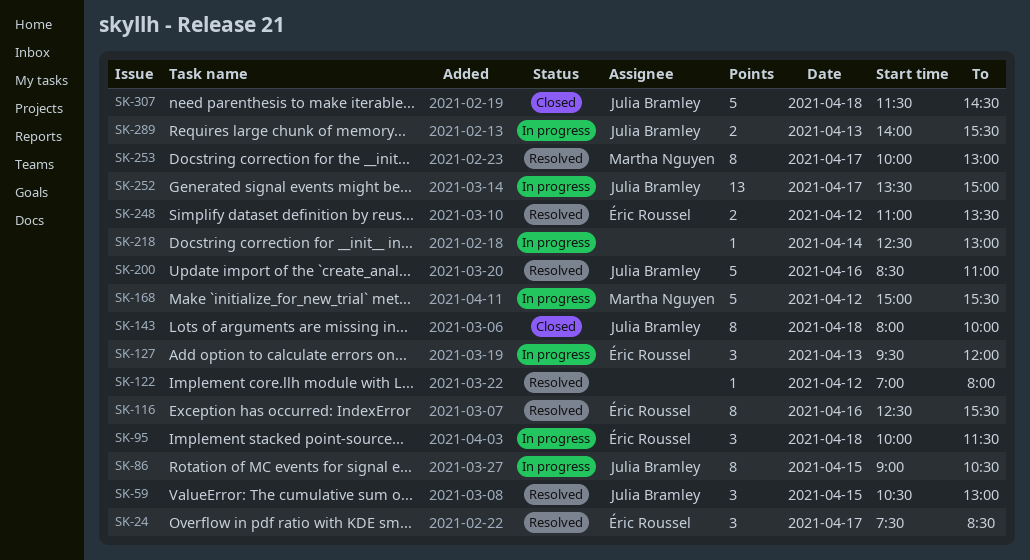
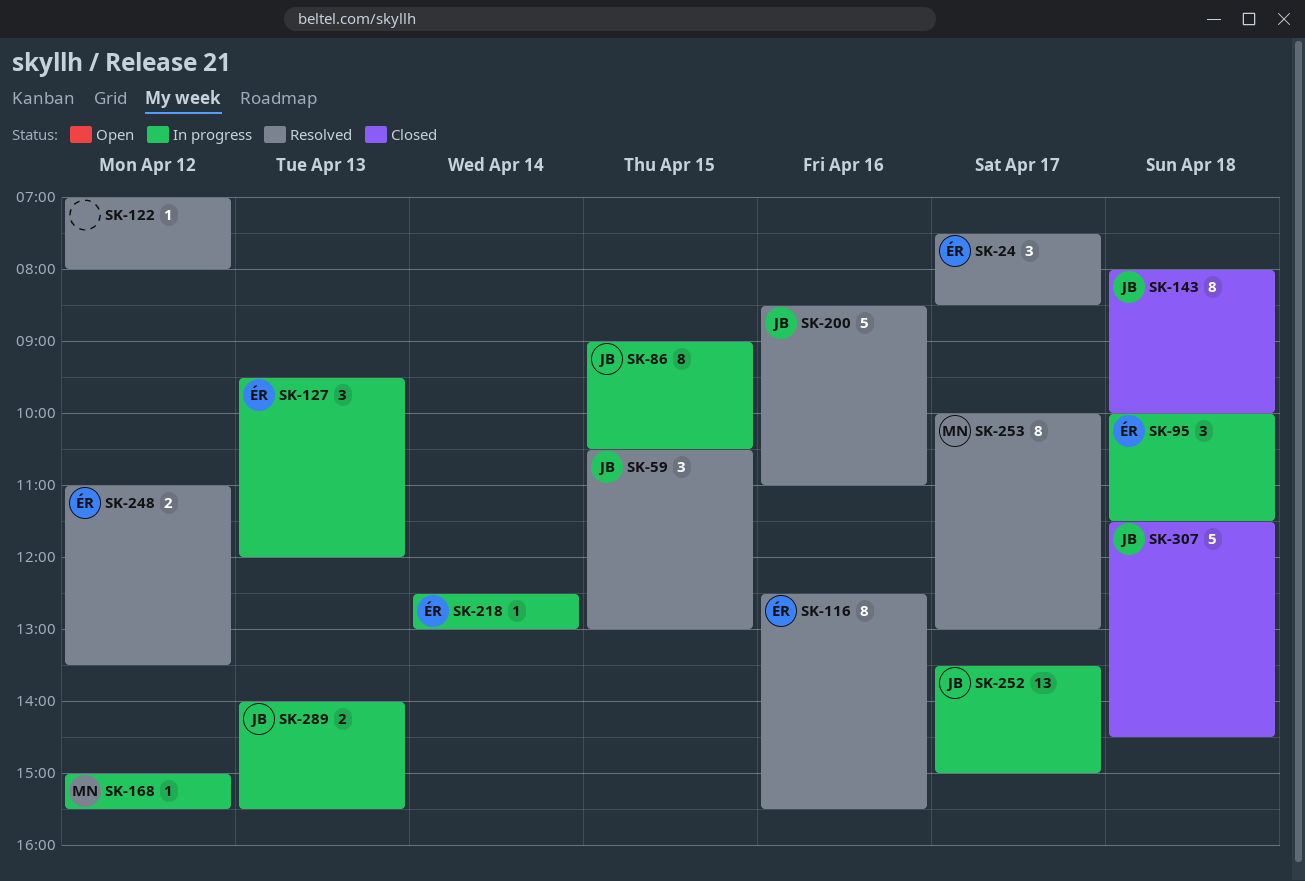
SK-168, estimate: 5 -> 1
SK-218, owner: none -> Éric Roussel

